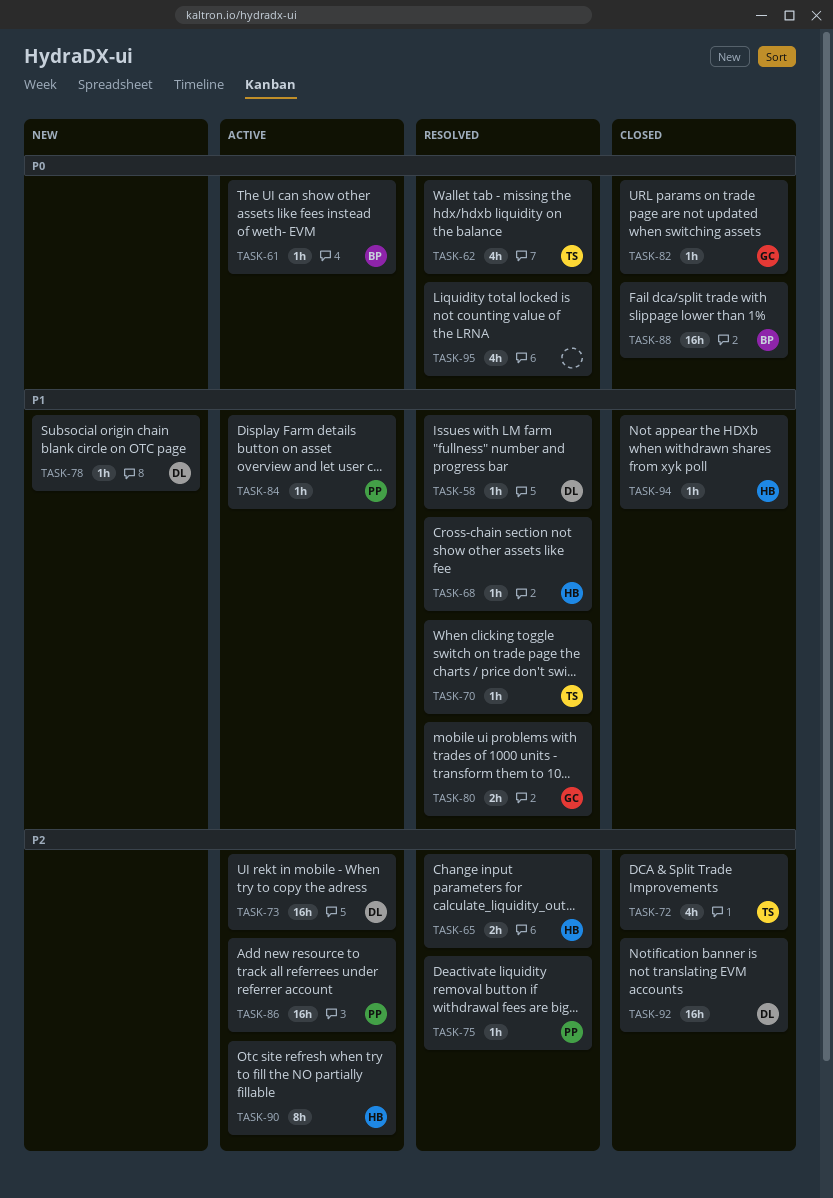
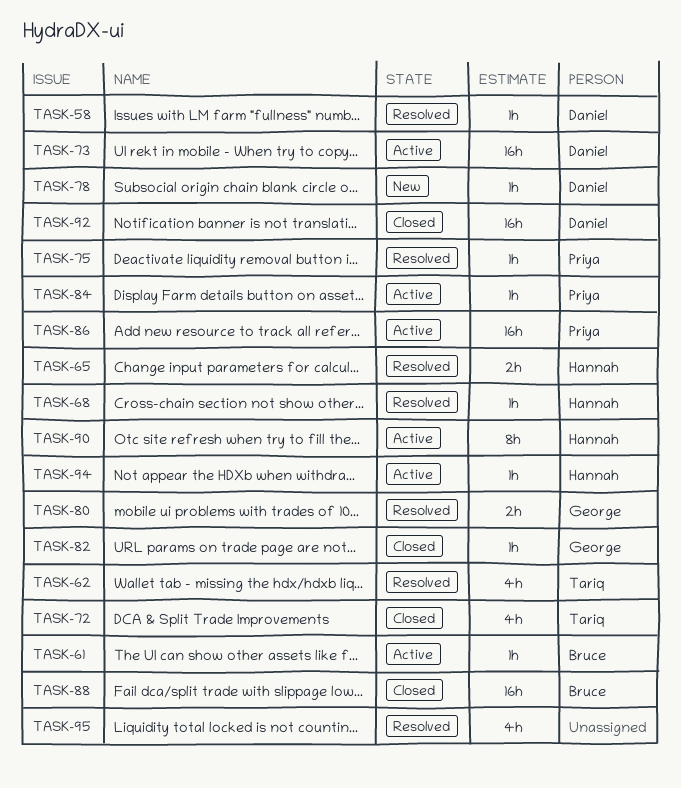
TASK-70: present -> none
TASK-94, status: Closed -> Active

